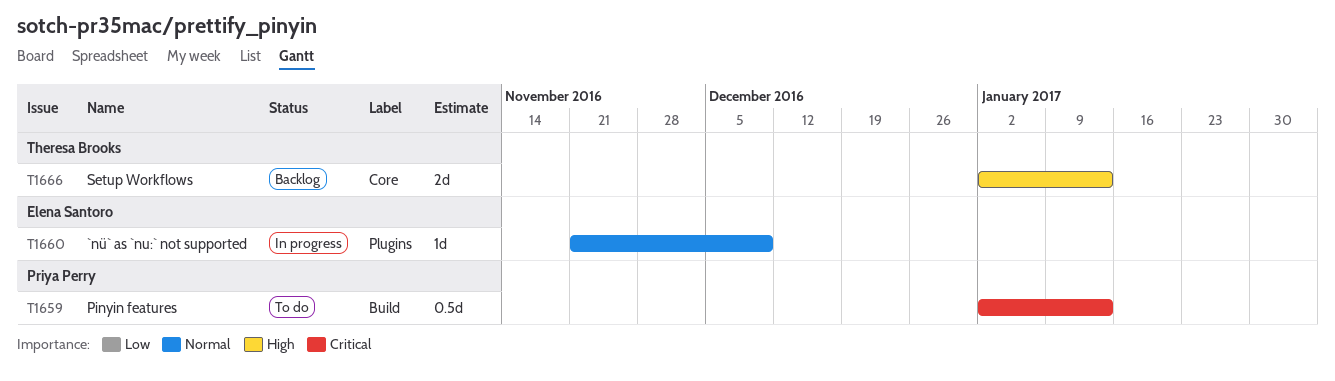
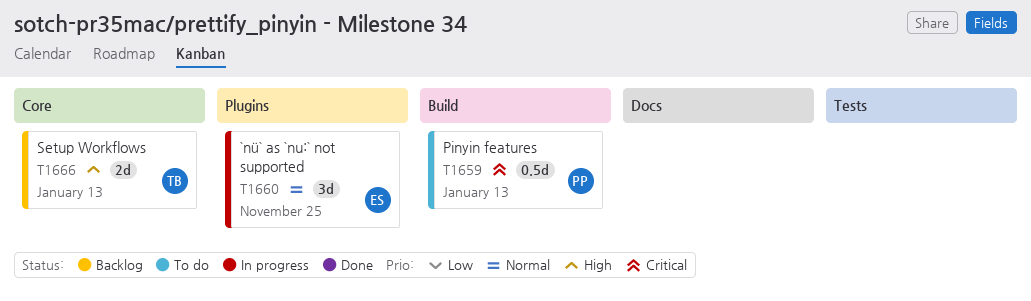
T1660, estimate: 1d -> 3d
T1660, due: Dec 9 -> Nov 25

